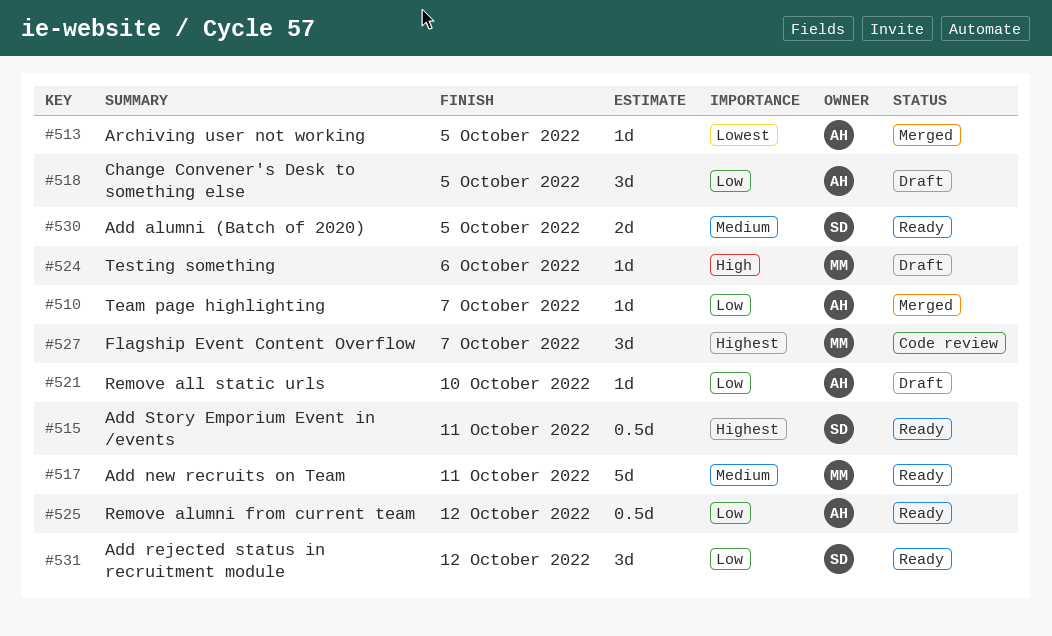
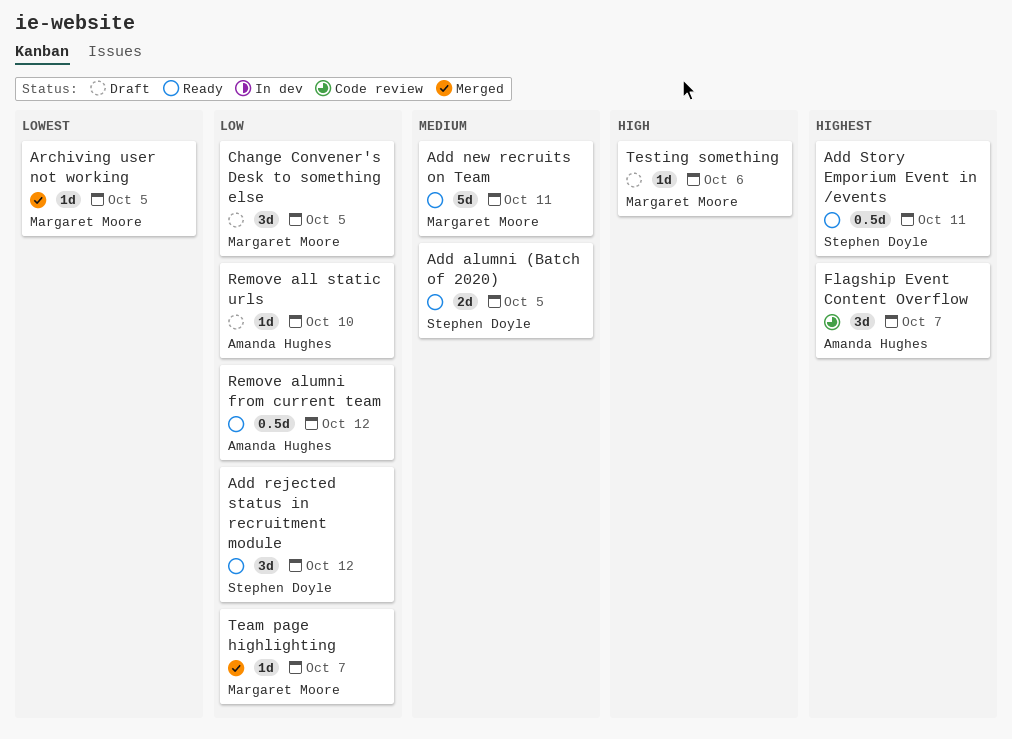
Archiving user not working, owner: Amanda Hughes -> Margaret Moore
Change Convener's Desk to something else, owner: Amanda Hughes -> Margaret Moore
Flagship Event Content Overflow, owner: Margaret Moore -> Amanda Hughes
Team page highlighting, owner: Amanda Hughes -> Margaret Moore

